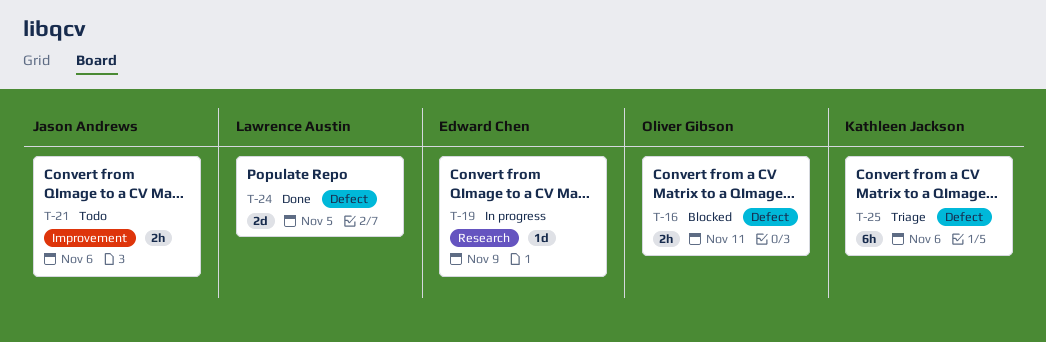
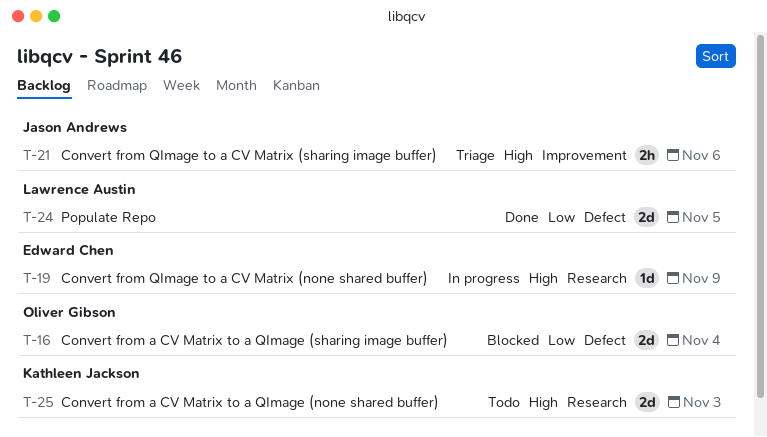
T-16, estimate: 2h -> 2d
T-16, due: Nov 11 -> Nov 4
T-21, status: Todo -> Triage
T-25, status: Triage -> Todo
T-25, label: Defect -> Research
T-25, estimate: 6h -> 2d
T-25, due: Nov 6 -> Nov 3

